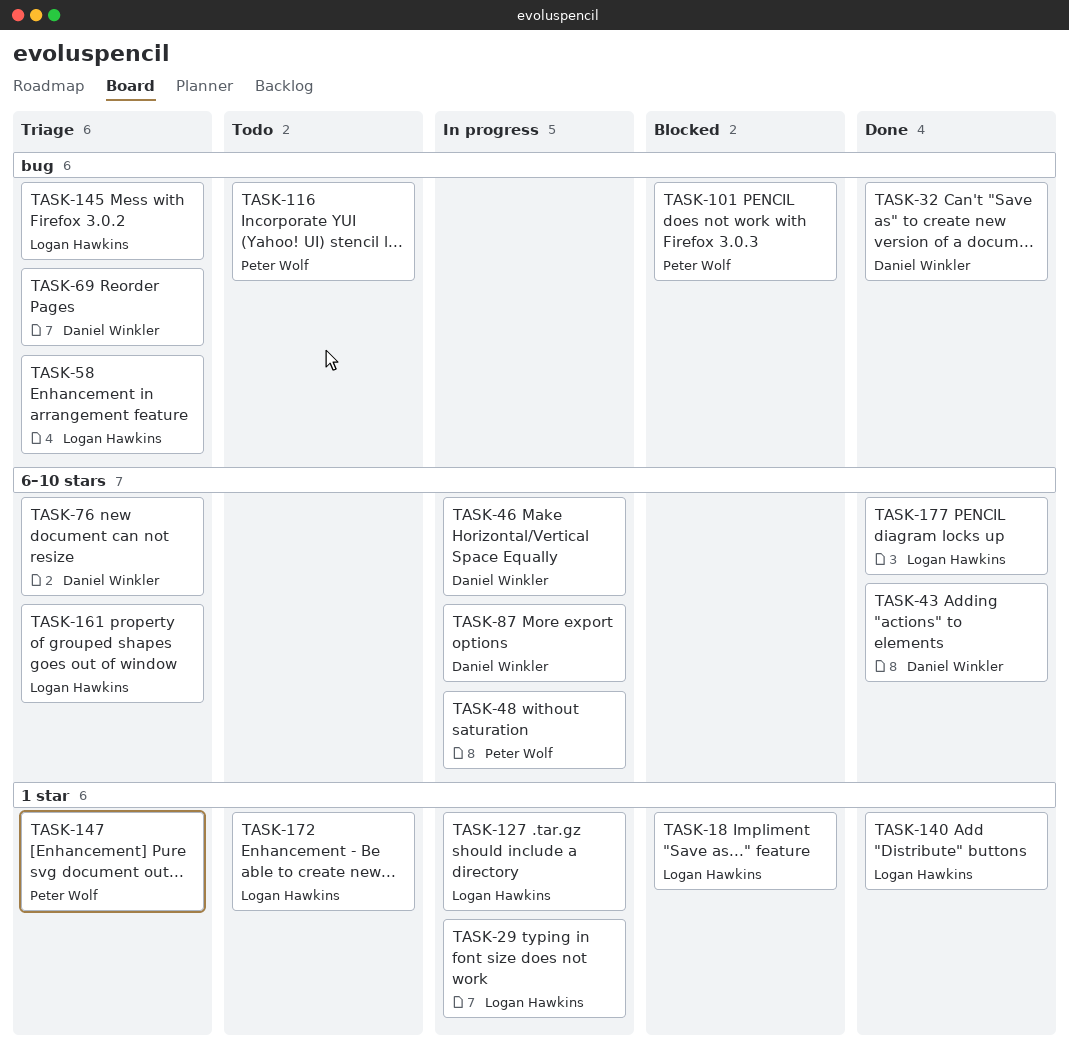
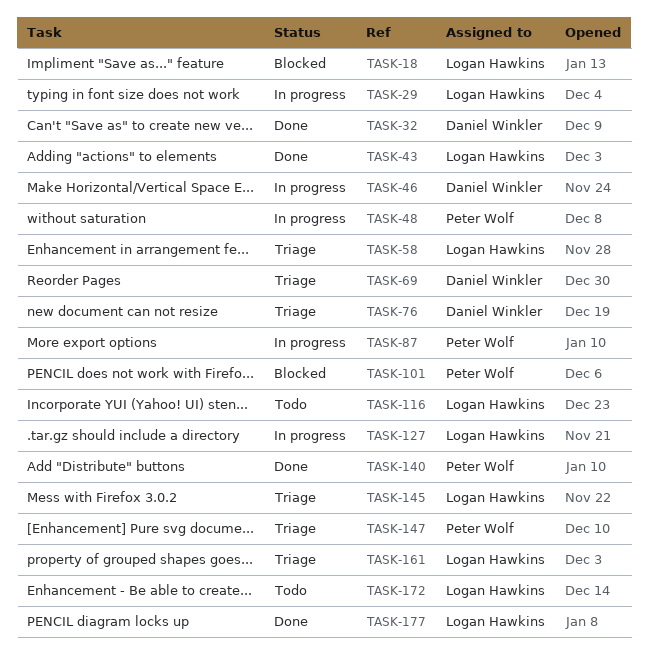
TASK-43, owner: Daniel Winkler -> Logan Hawkins
TASK-87, owner: Daniel Winkler -> Peter Wolf
TASK-116, owner: Peter Wolf -> Logan Hawkins
TASK-140, owner: Logan Hawkins -> Peter Wolf

